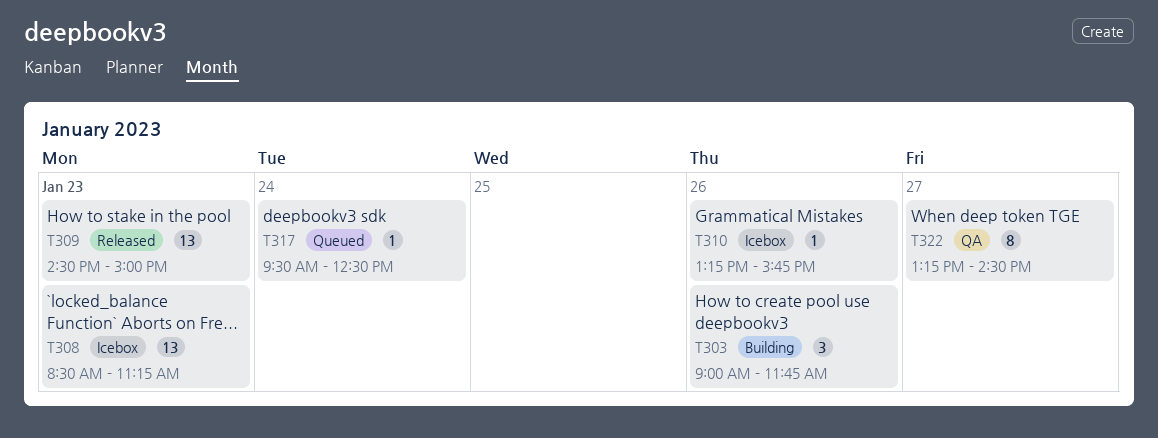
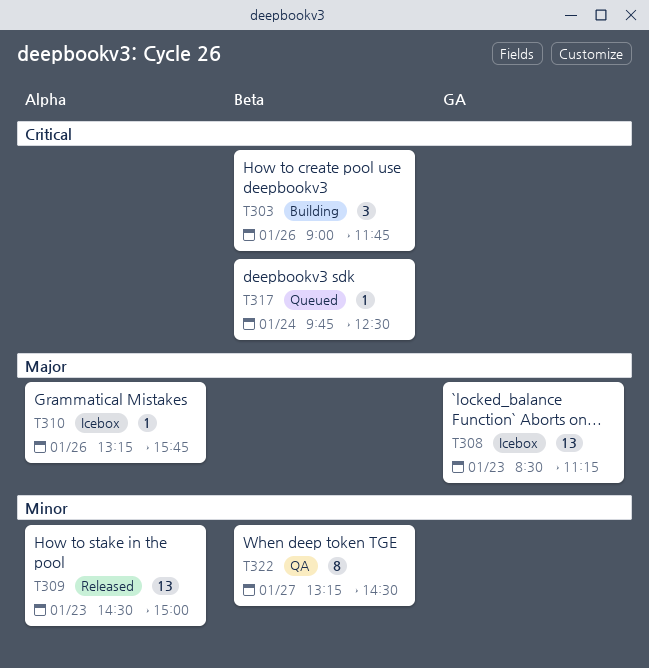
T317, begins: 09:30 -> 09:45

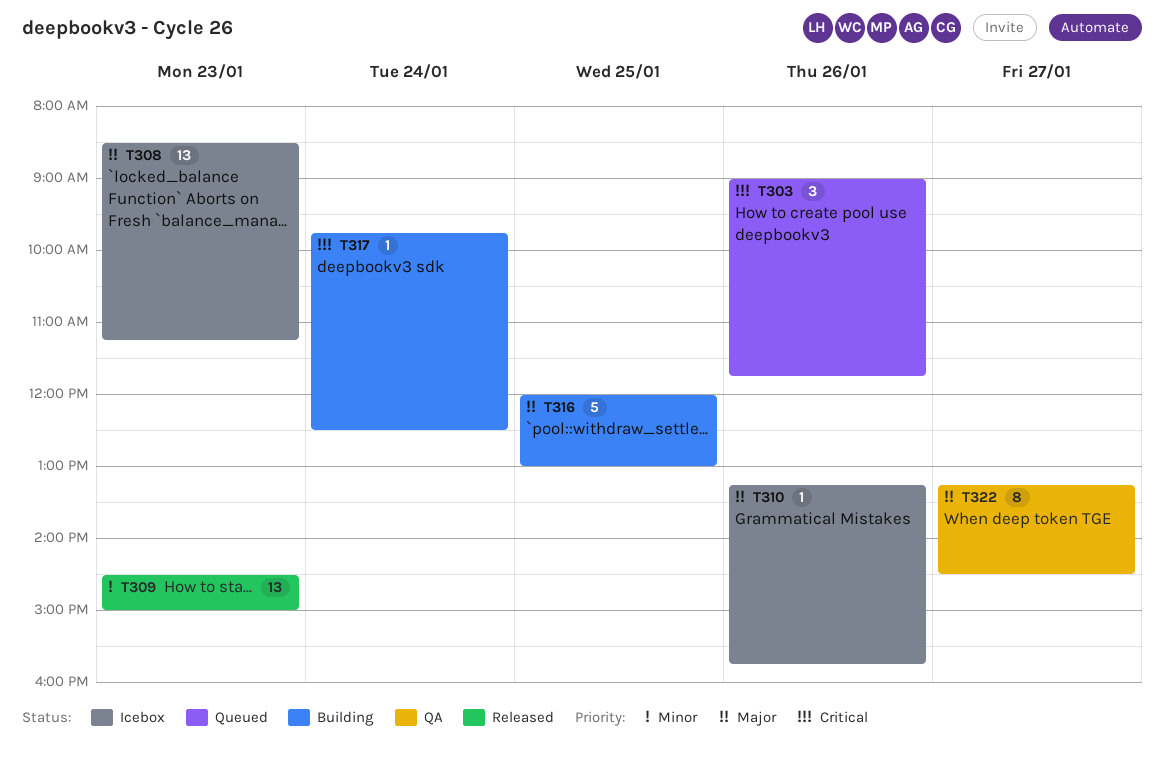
T303, status: Building -> Queued
T316: none -> present
T317, status: Queued -> Building
T322, priority: Minor -> Major

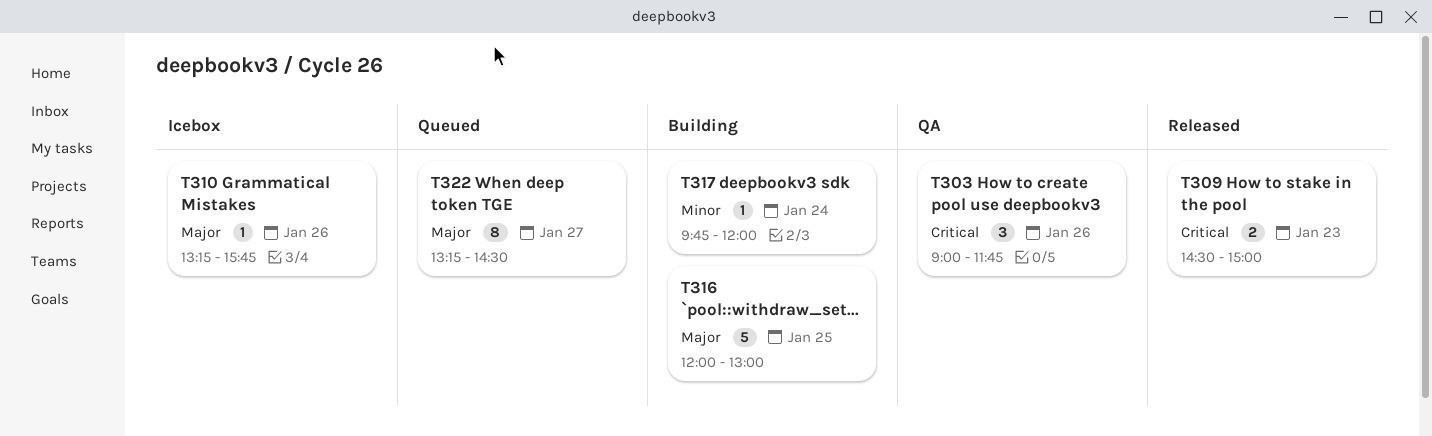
T303, status: Queued -> QA
T308: present -> none
T309, priority: Minor -> Critical
T309, estimate: 13 -> 2
T317, priority: Critical -> Minor
T317, ends: 12:30 -> 12:00
T322, status: QA -> Queued

